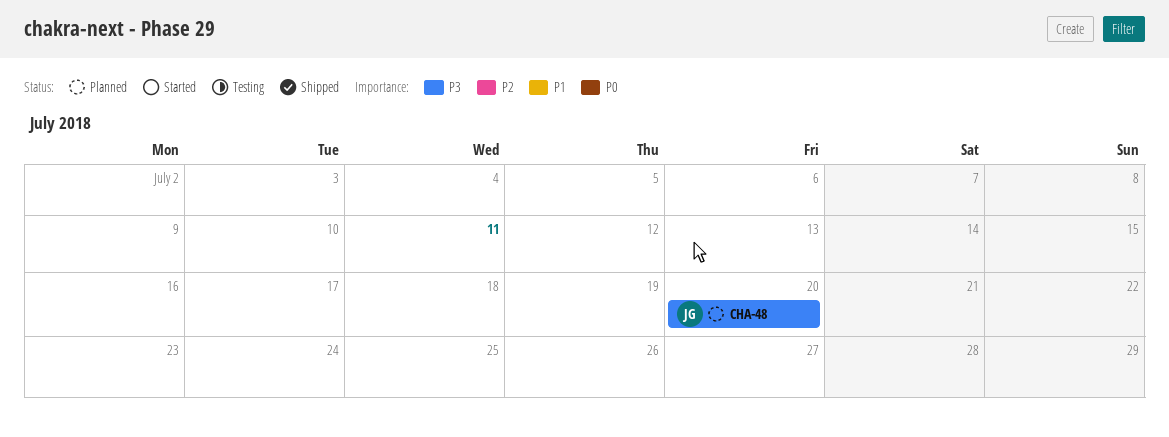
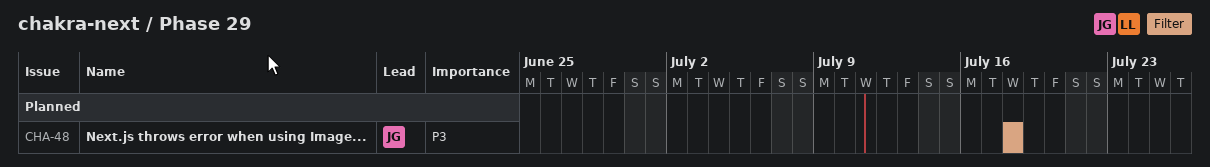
CHA-48, start: Jul 20 -> Jul 18
CHA-48, due: Jul 20 -> Jul 18

